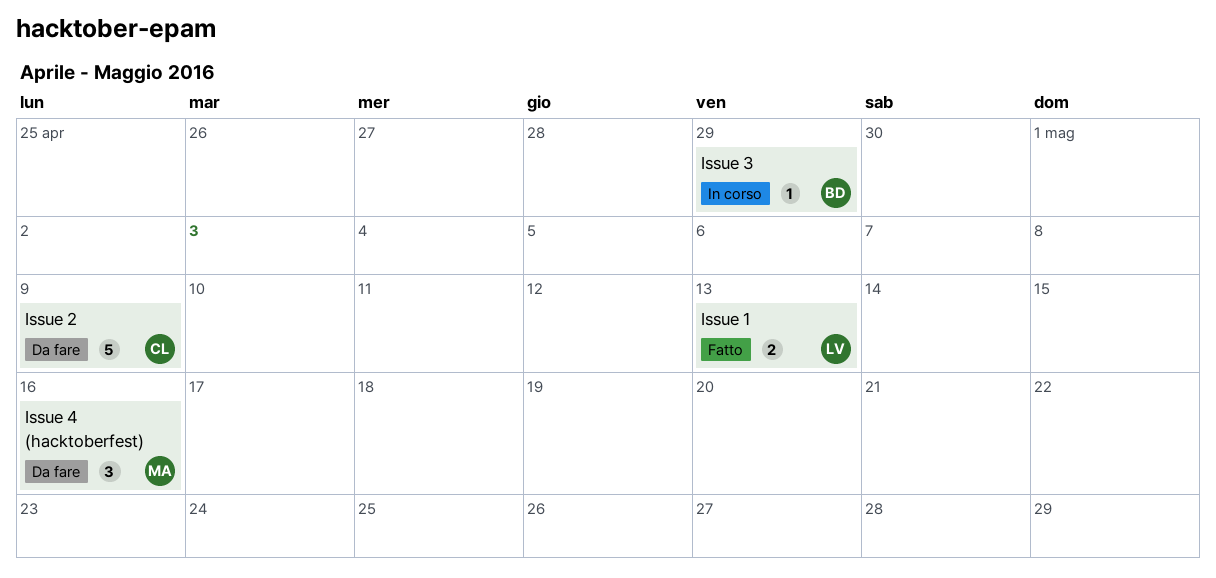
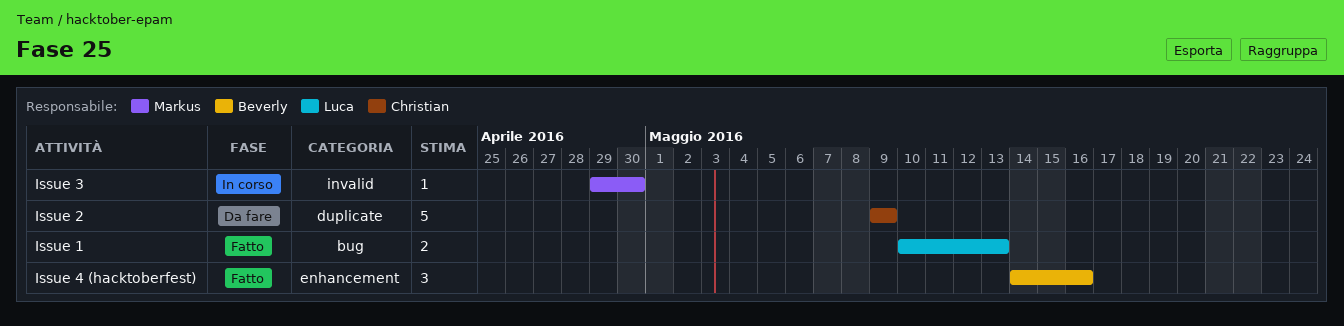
Issue 3, owner: Beverly -> Markus
Issue 3, due: Apr 29 -> Apr 30
Issue 4 (hacktoberfest), status: Da fare -> Fatto
Issue 4 (hacktoberfest), owner: Markus -> Beverly

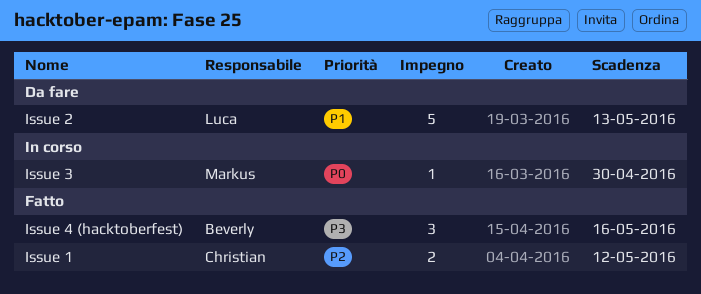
Issue 1, owner: Luca -> Christian
Issue 1, due: May 13 -> May 12
Issue 2, owner: Christian -> Luca
Issue 2, due: May 9 -> May 13

